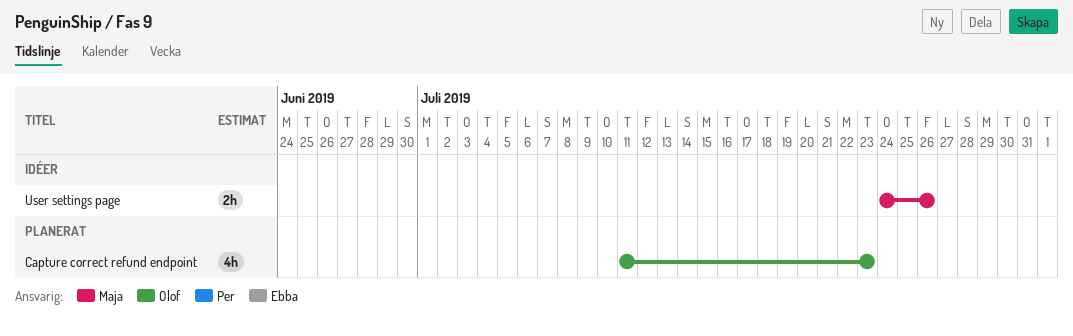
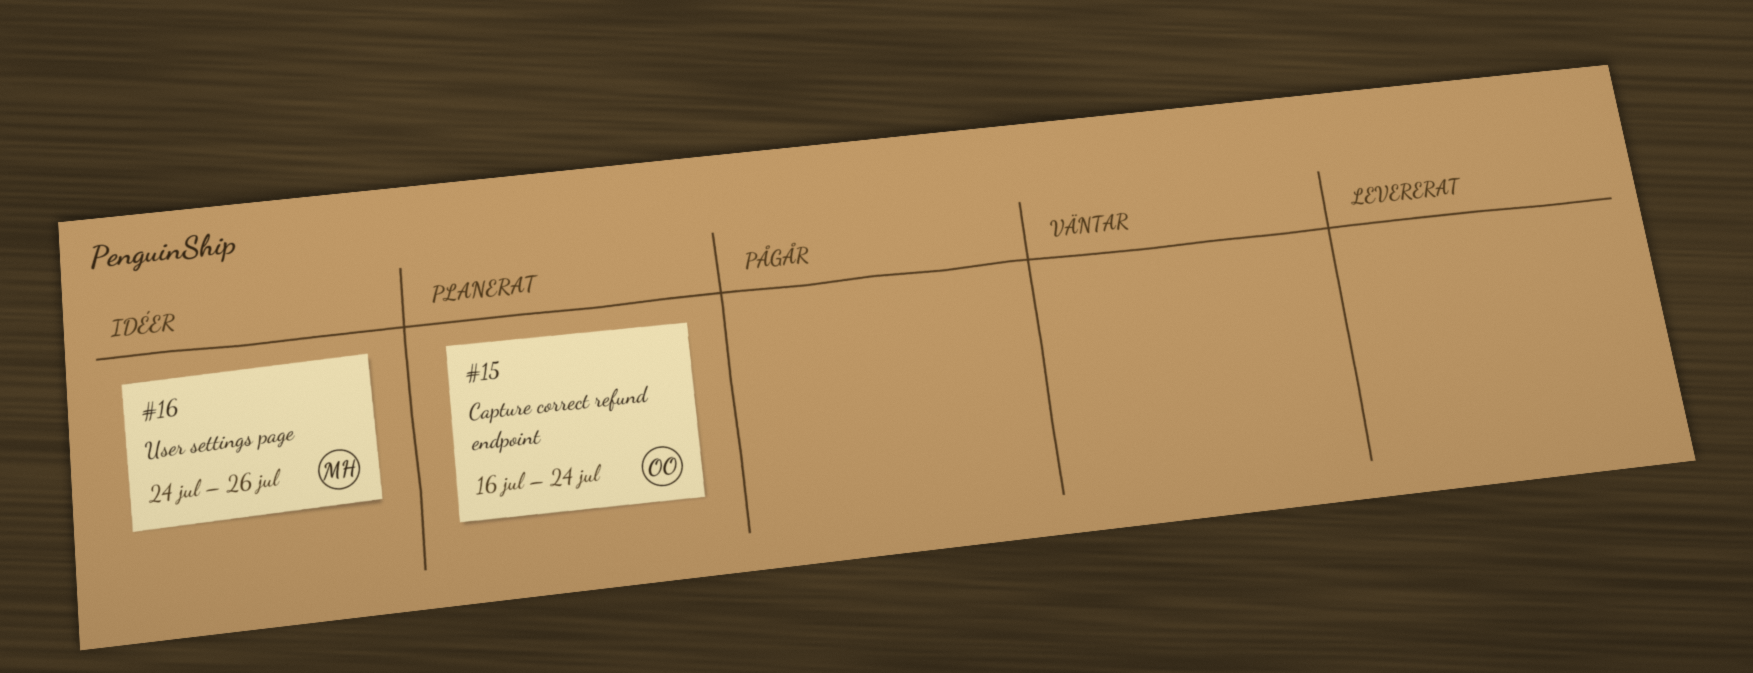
Capture correct refund endpoint, start: Jul 11 -> Jul 16
Capture correct refund endpoint, due: Jul 23 -> Jul 24

